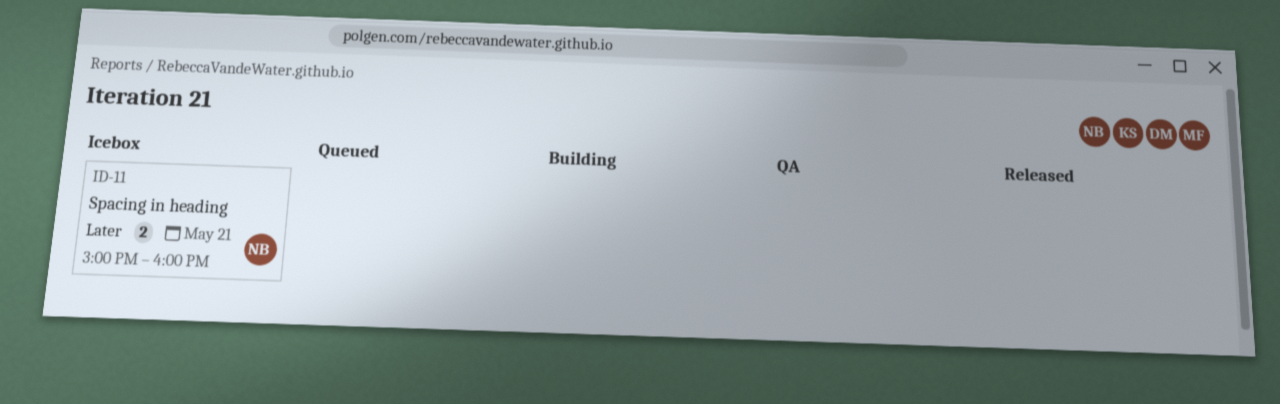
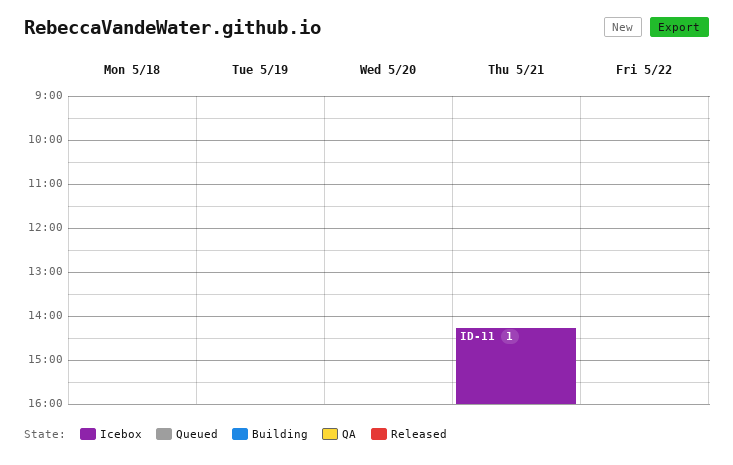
ID-11, estimate: 2 -> 1
ID-11, begins: 15:00 -> 14:15

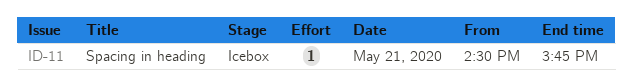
ID-11, begins: 14:15 -> 14:30
ID-11, ends: 16:00 -> 15:45

